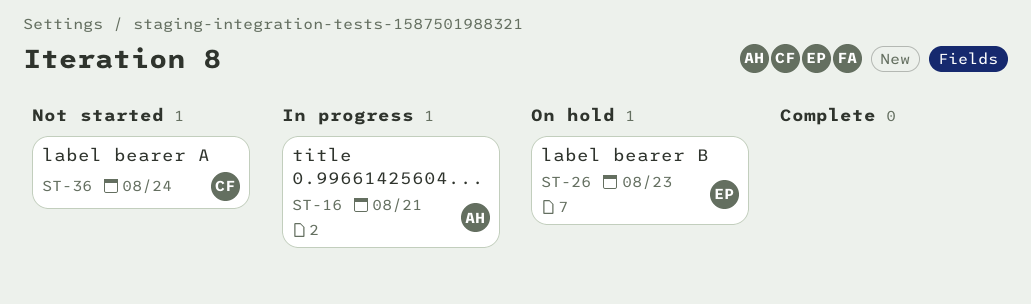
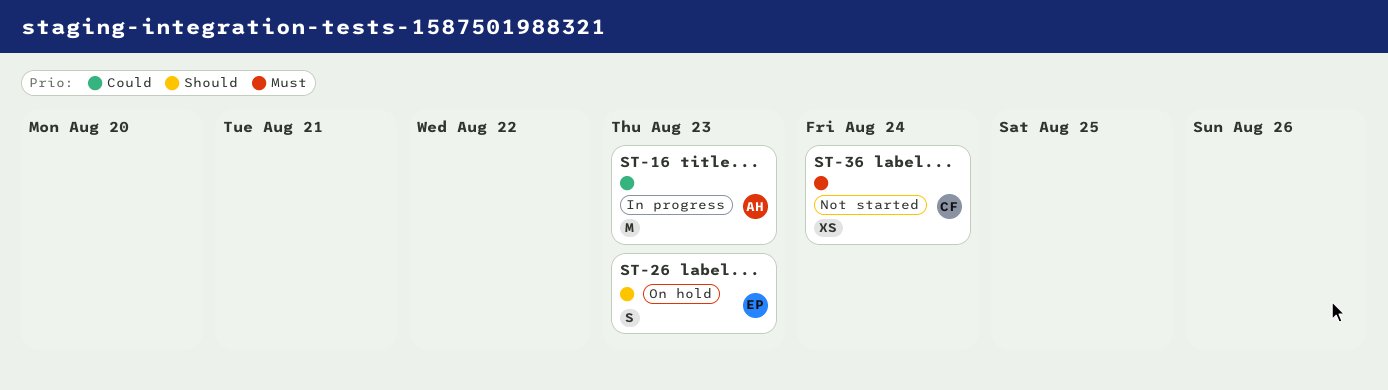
ST-16, due: Aug 21 -> Aug 23

